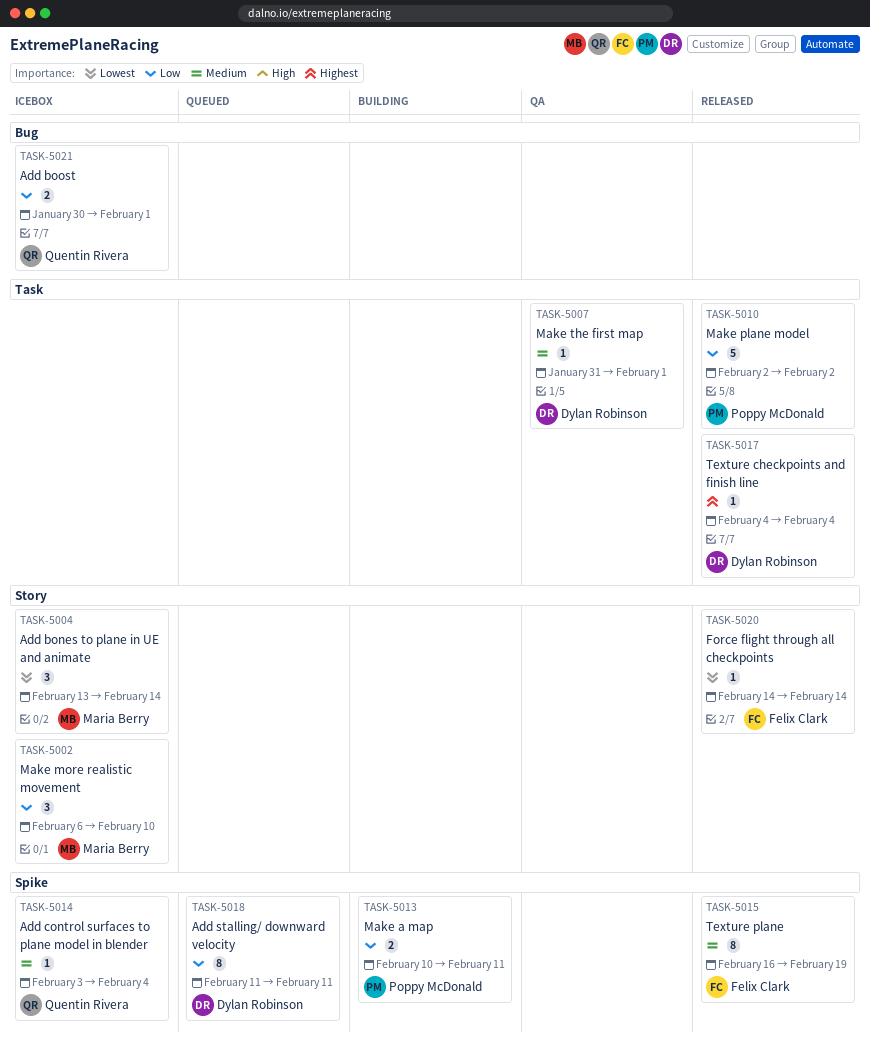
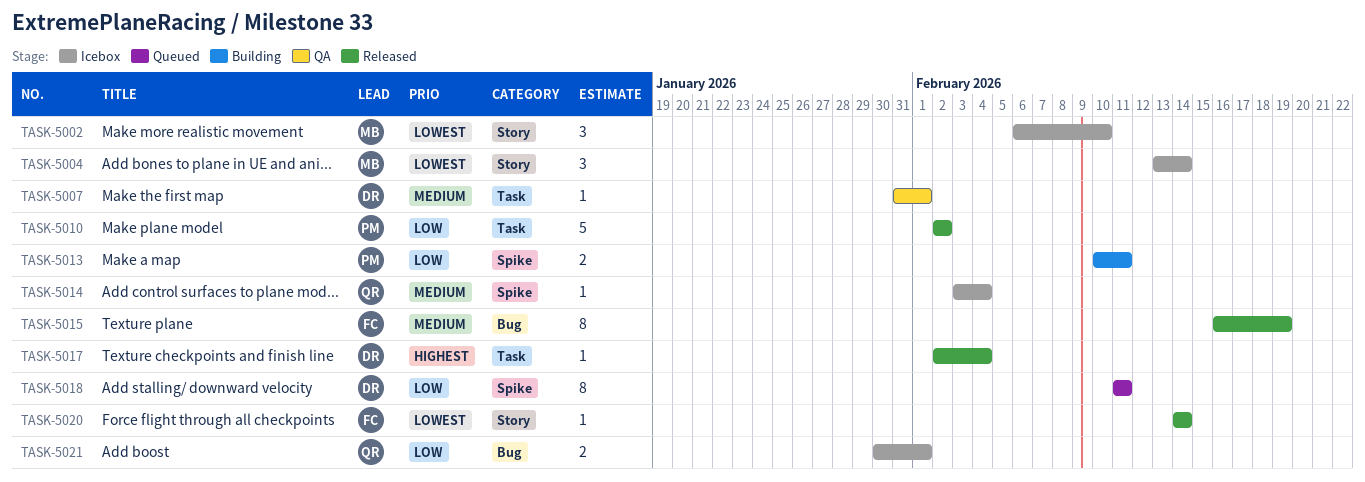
TASK-5002, priority: Low -> Lowest
TASK-5015, label: Spike -> Bug
TASK-5017, start: Feb 4 -> Feb 2

